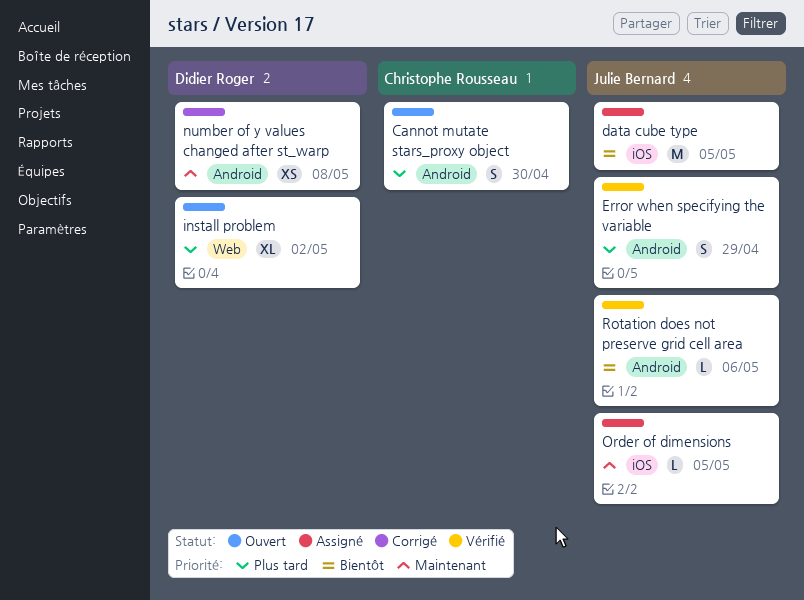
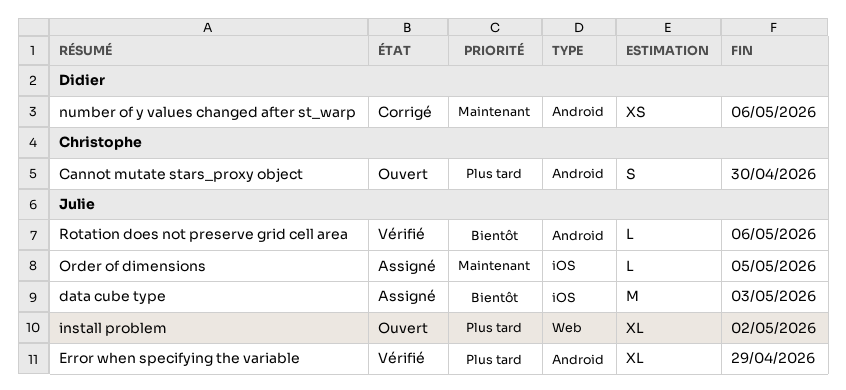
data cube type, due: May 5 -> May 3
Error when specifying the variable, estimate: S -> XL
install problem, owner: Didier Roger -> Julie Bernard
number of y values changed after st_warp, due: May 8 -> May 6

